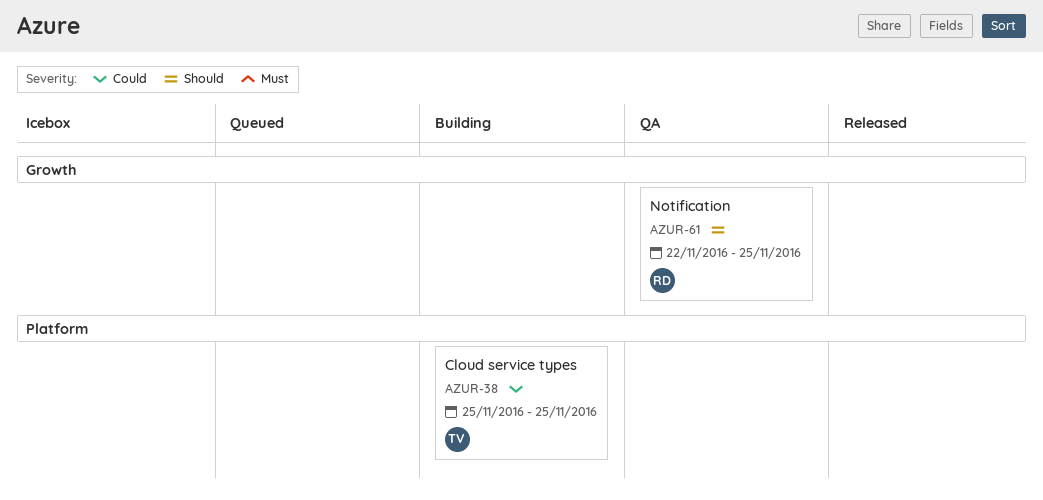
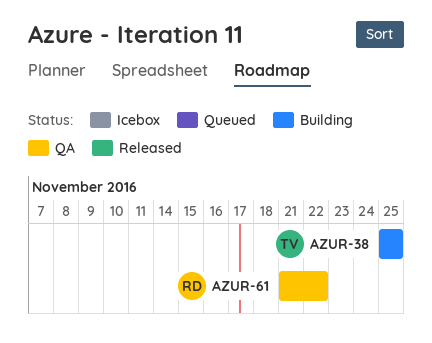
AZUR-61, start: Nov 22 -> Nov 21
AZUR-61, due: Nov 25 -> Nov 22

